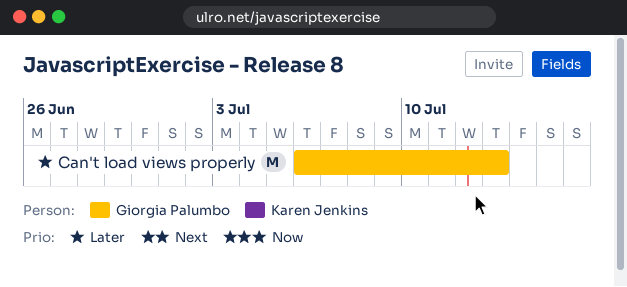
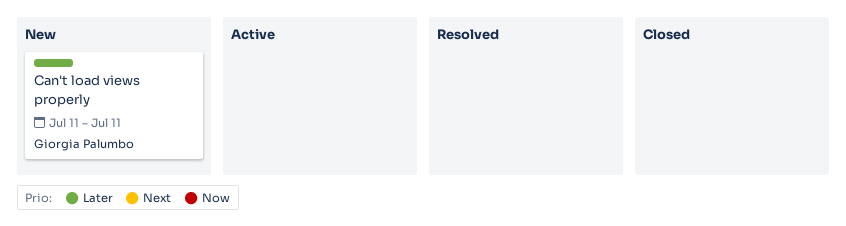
Can't load views properly, start: Jul 6 -> Jul 11
Can't load views properly, due: Jul 13 -> Jul 11

